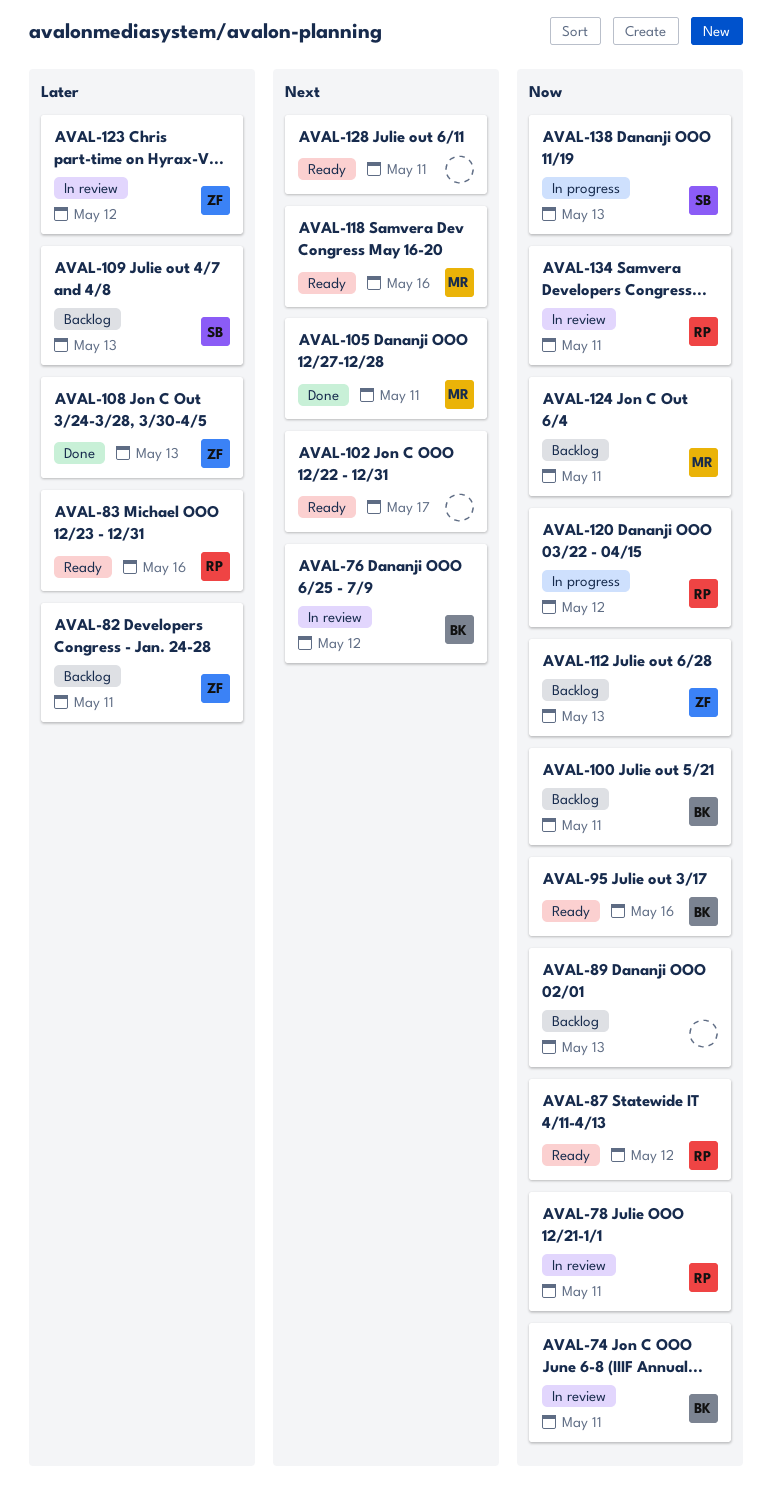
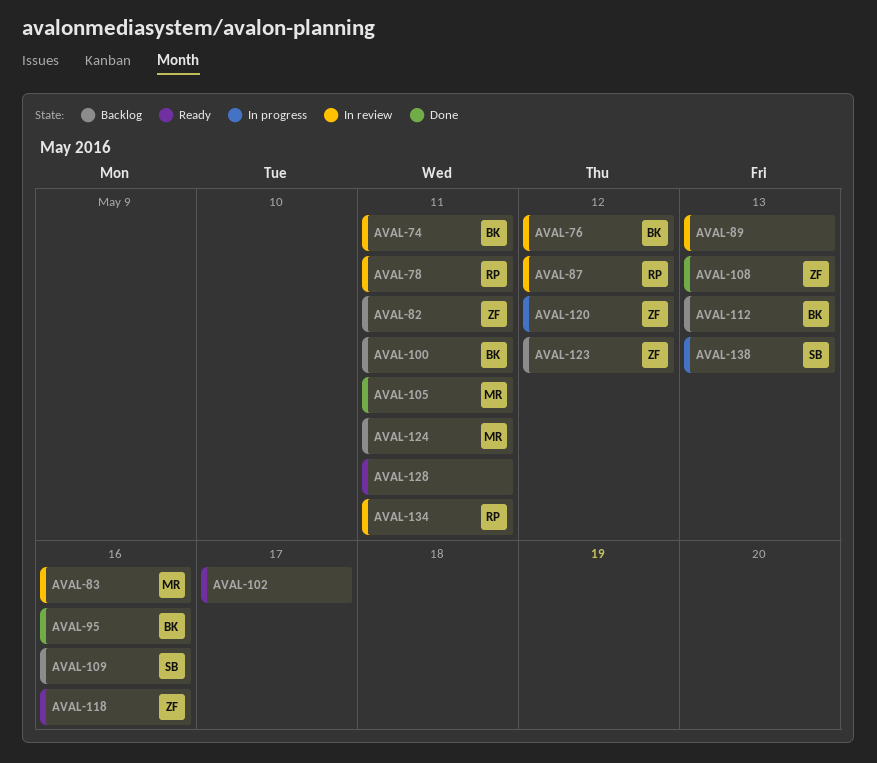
AVAL-83, status: Ready -> In review
AVAL-83, owner: RP -> MR
AVAL-87, status: Ready -> In review
AVAL-89, status: Backlog -> In review
AVAL-95, status: Ready -> Done
AVAL-109, due: May 13 -> May 16
AVAL-112, owner: ZF -> BK
AVAL-118, owner: MR -> ZF
AVAL-120, owner: RP -> ZF
AVAL-123, status: In review -> Backlog

